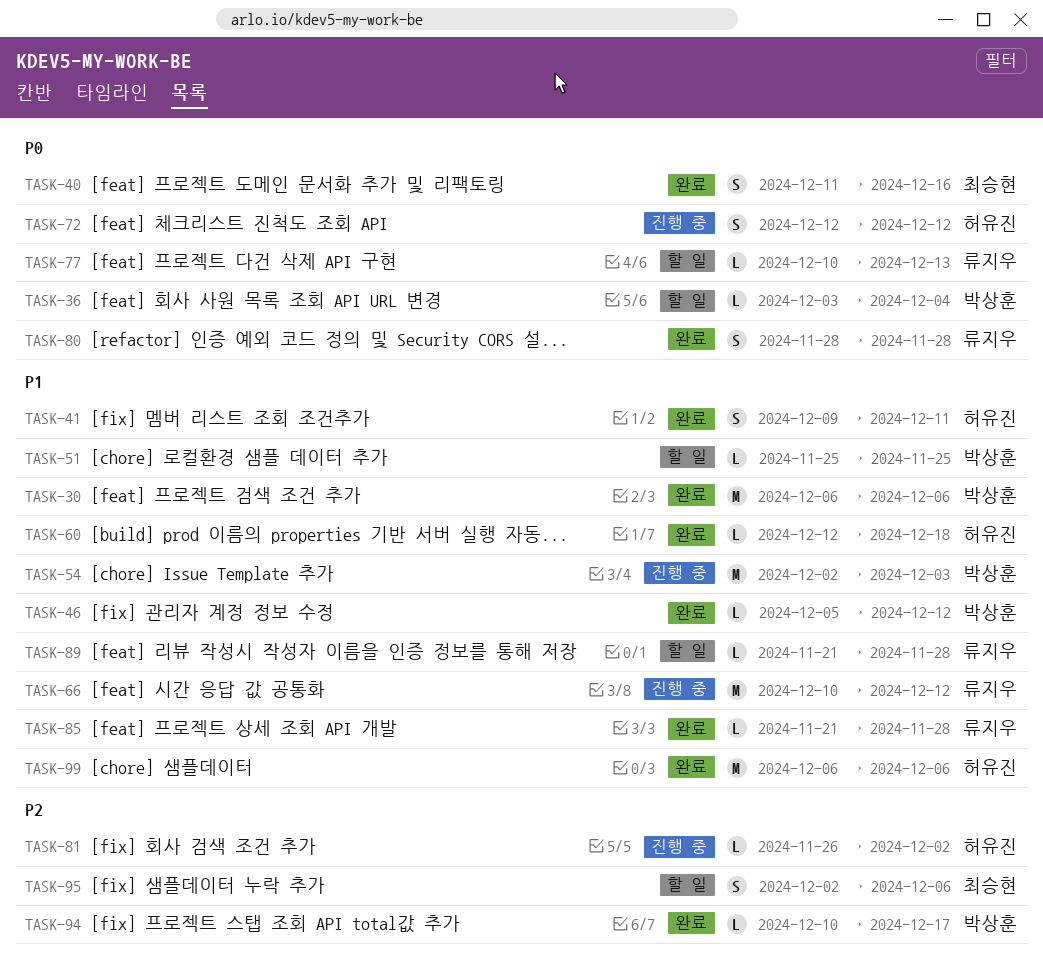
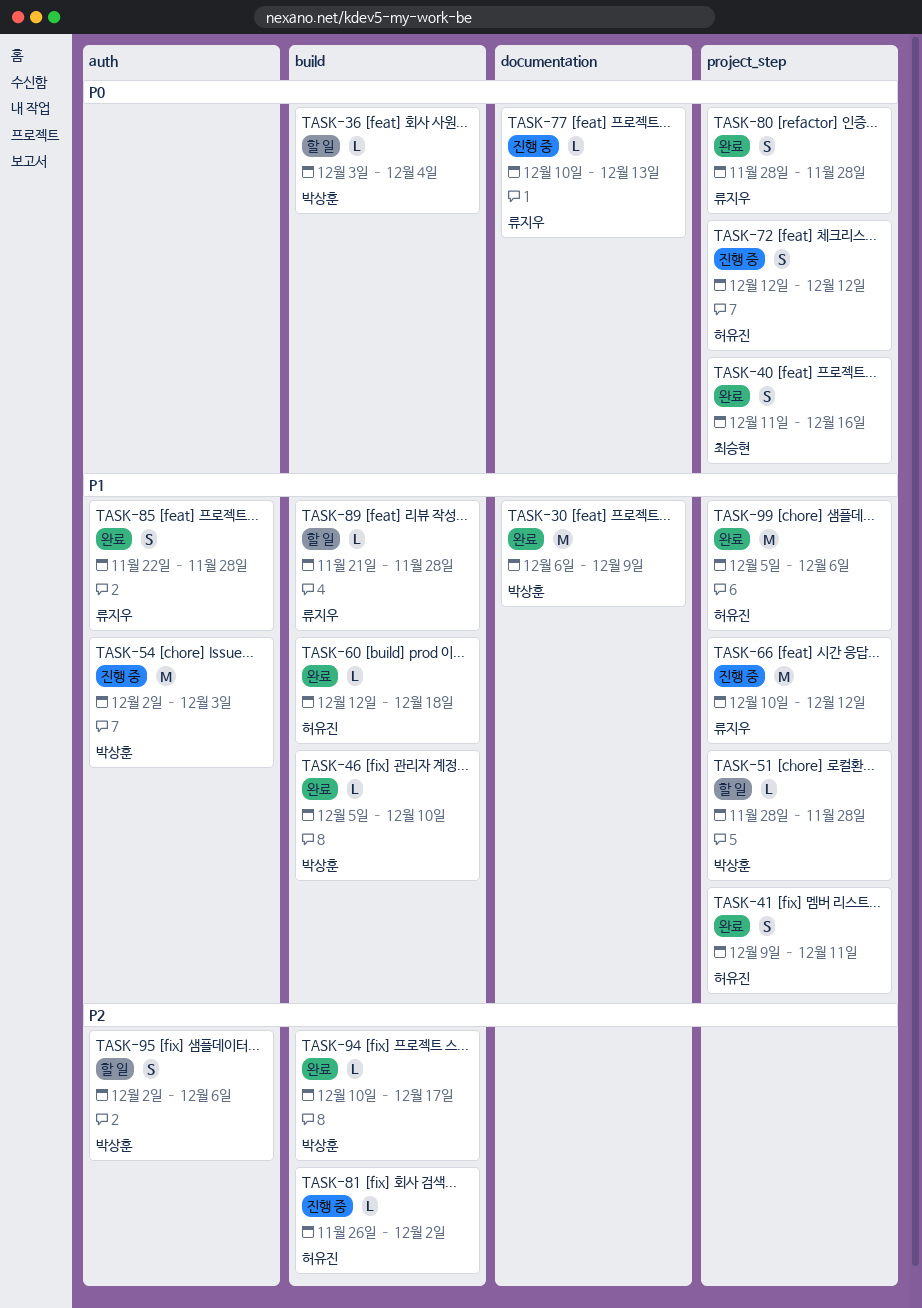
TASK-30, due: Dec 6 -> Dec 9
TASK-46, due: Dec 12 -> Dec 10
TASK-51, start: Nov 25 -> Nov 28
TASK-51, due: Nov 25 -> Nov 28
TASK-77, status: 할 일 -> 진행 중
TASK-85, estimate: L -> S
TASK-85, start: Nov 21 -> Nov 22
TASK-95, owner: 최승현 -> 박상훈
TASK-99, start: Dec 6 -> Dec 5

